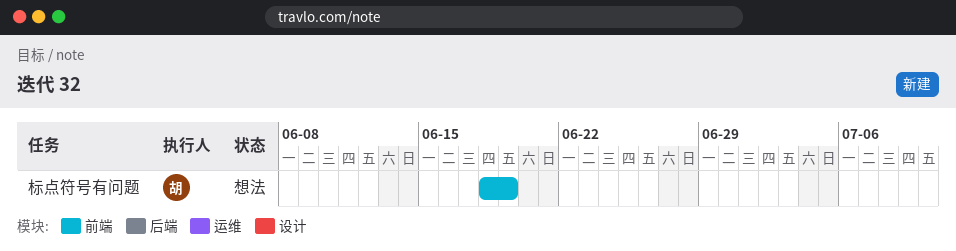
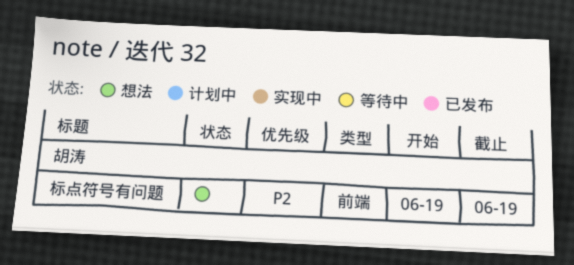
标点符号有问题, start: Jun 18 -> Jun 19

